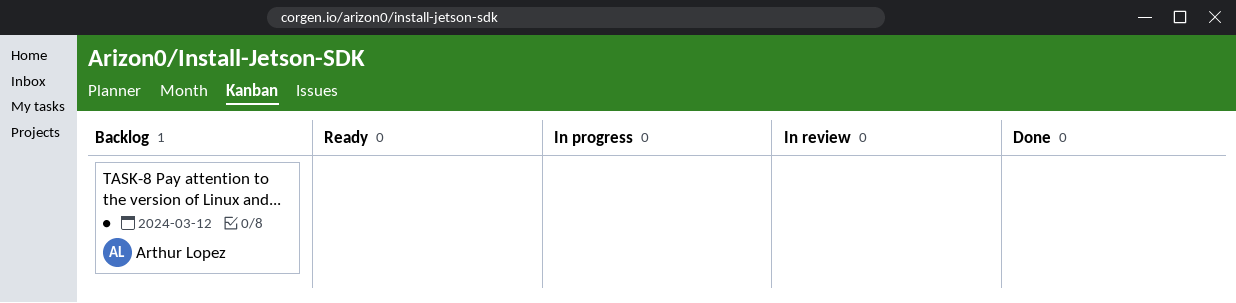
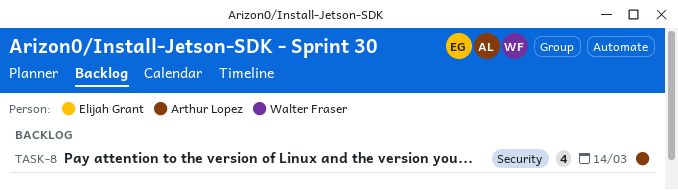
TASK-8, estimate: 1 -> 4
TASK-8, due: Mar 12 -> Mar 14

